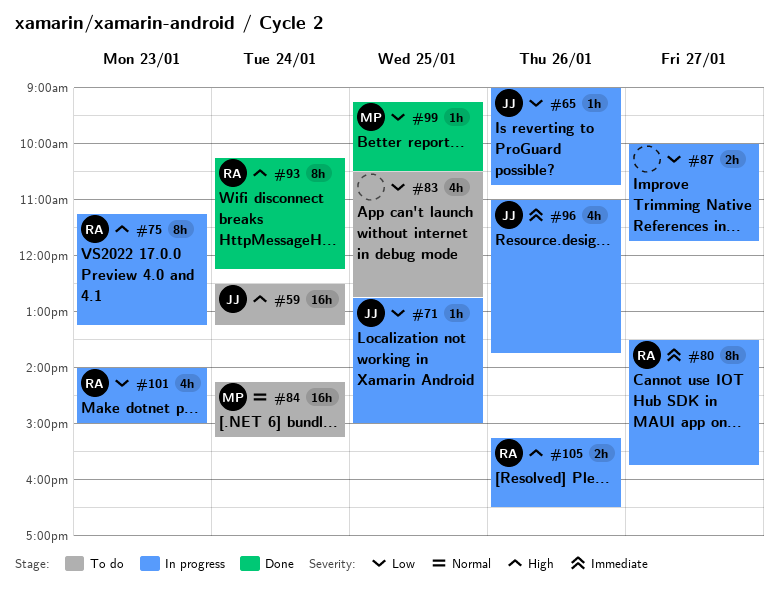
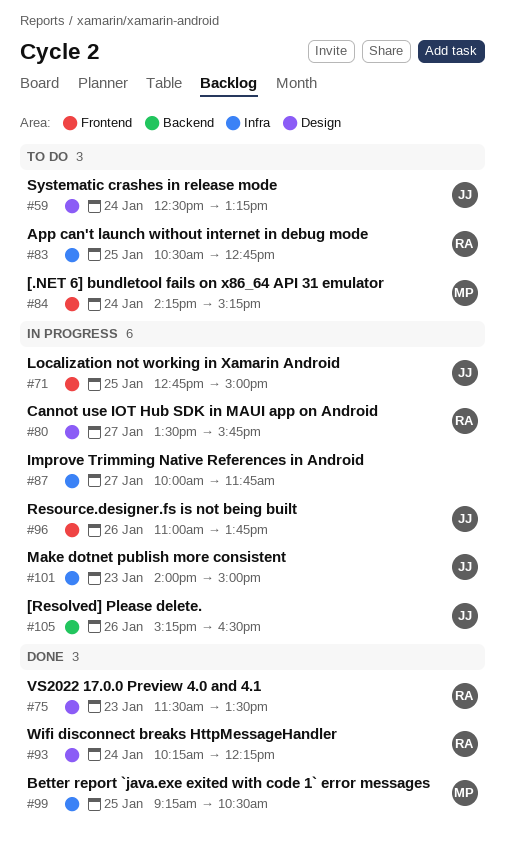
#65: present -> none
#75, status: In progress -> Done
#75, begins: 11:15 -> 11:30
#75, ends: 13:15 -> 13:30
#83, owner: none -> RA
#101, owner: RA -> JJ
#105, owner: RA -> JJ

